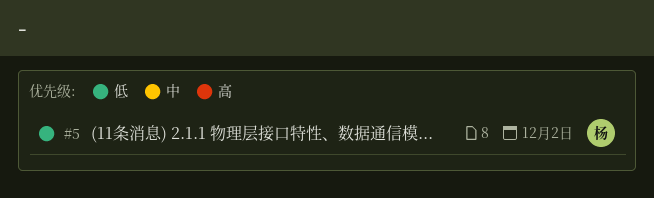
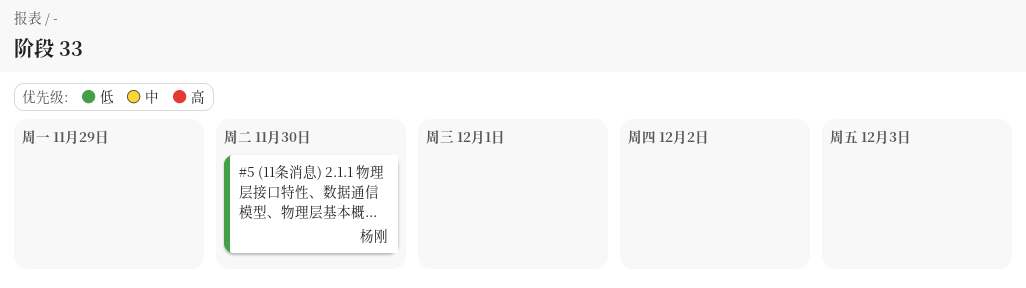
#5, due: Dec 2 -> Nov 30

